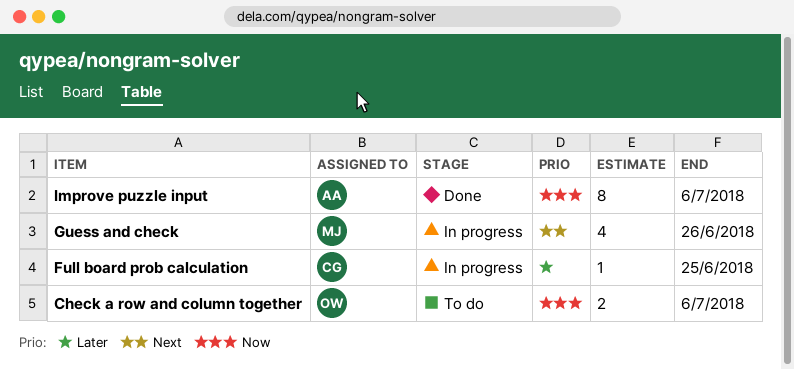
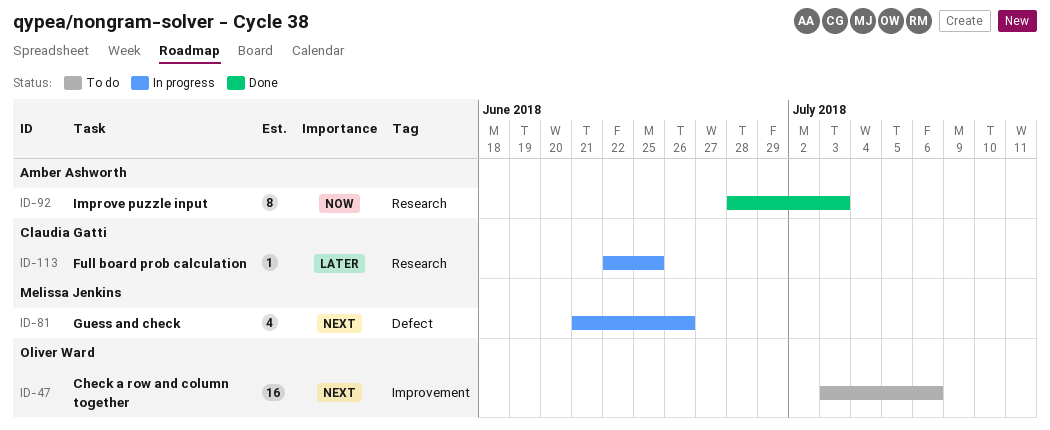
Check a row and column together, priority: Now -> Next
Check a row and column together, estimate: 2 -> 16
Improve puzzle input, due: Jul 6 -> Jul 3

